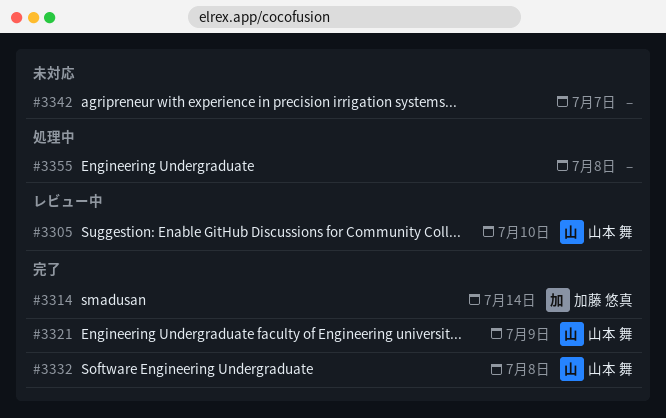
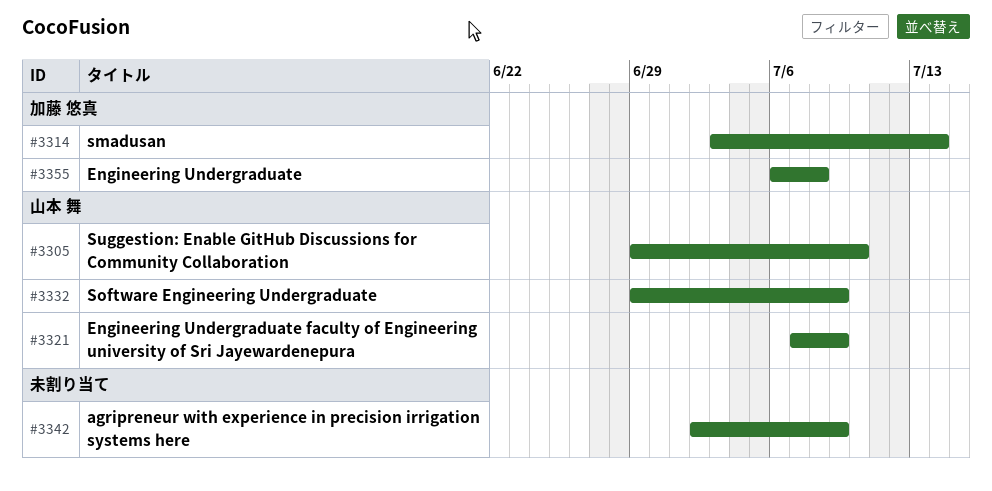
#3332, due: Jul 8 -> Jul 9
#3342, due: Jul 7 -> Jul 9
#3355, owner: none -> 加藤 悠真

